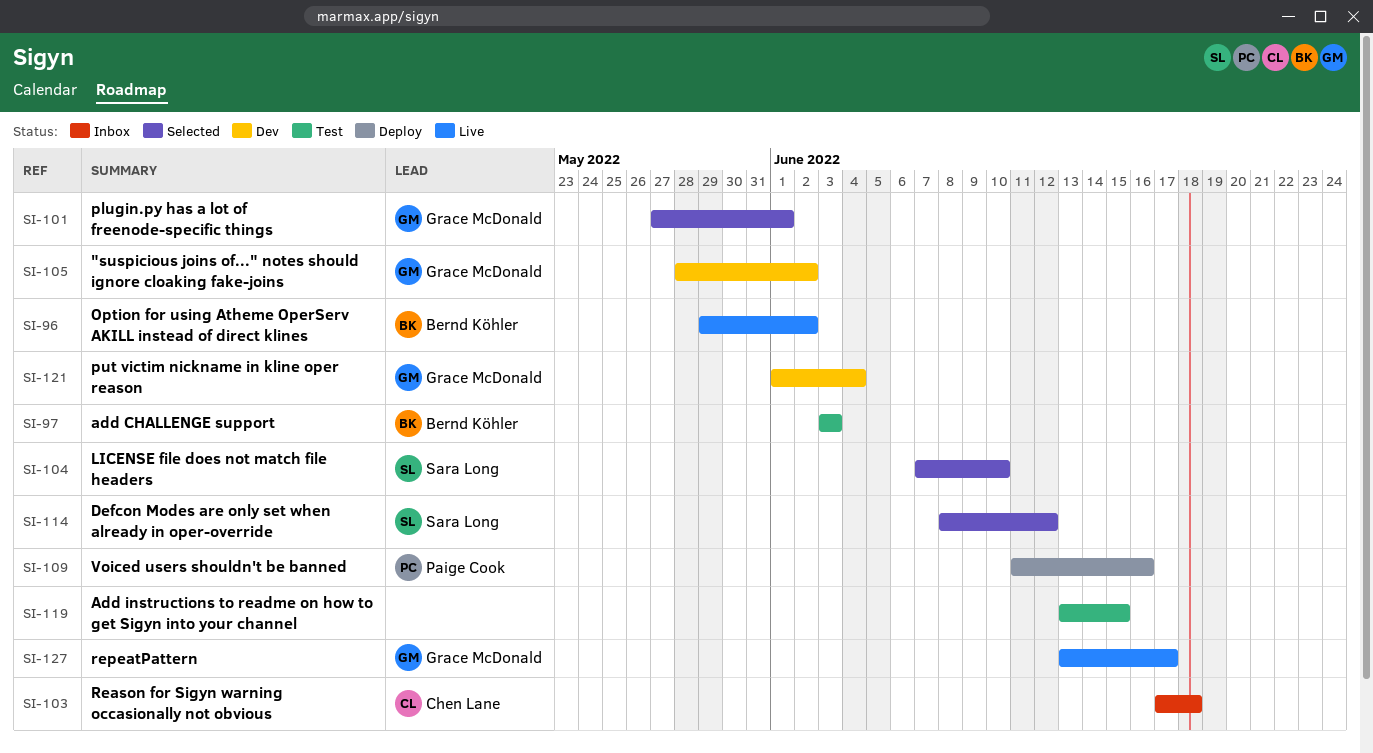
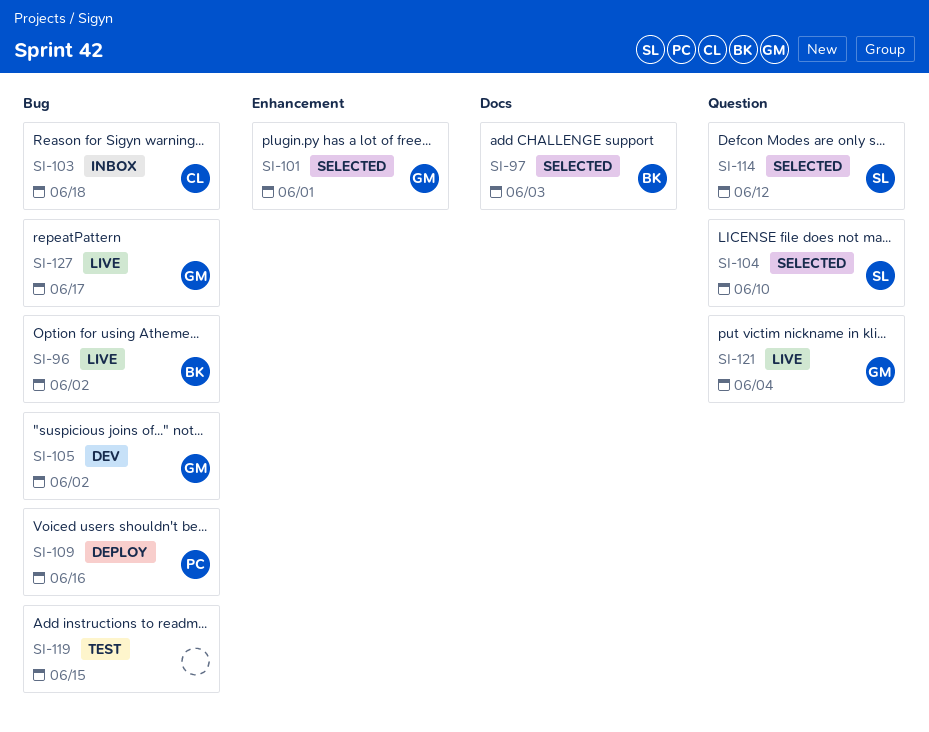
SI-97, status: Test -> Selected
SI-121, status: Dev -> Live

